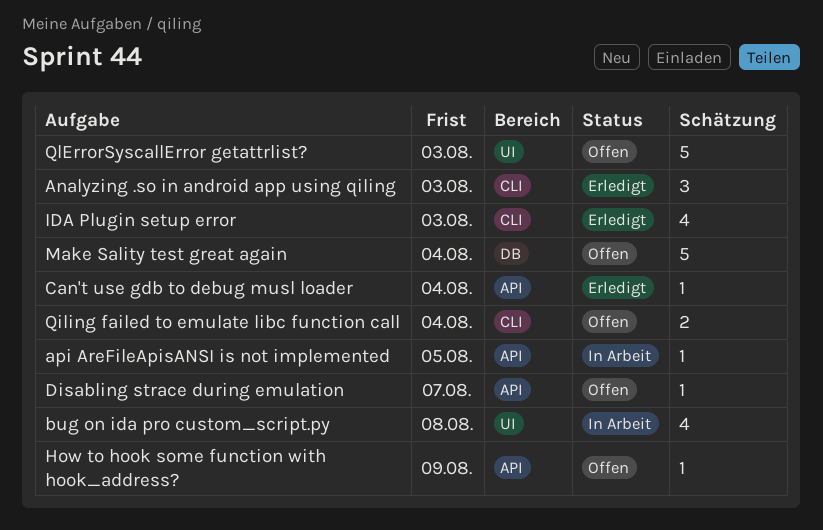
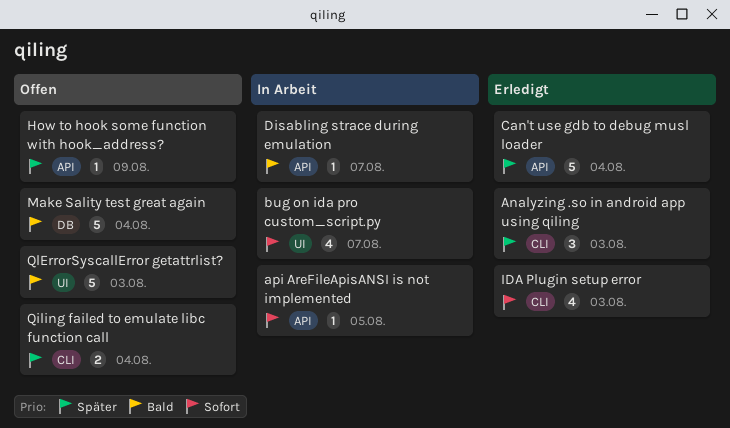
bug on ida pro custom_script.py, due: Aug 8 -> Aug 7
Can't use gdb to debug musl loader, estimate: 1 -> 5
Disabling strace during emulation, status: Offen -> In Arbeit

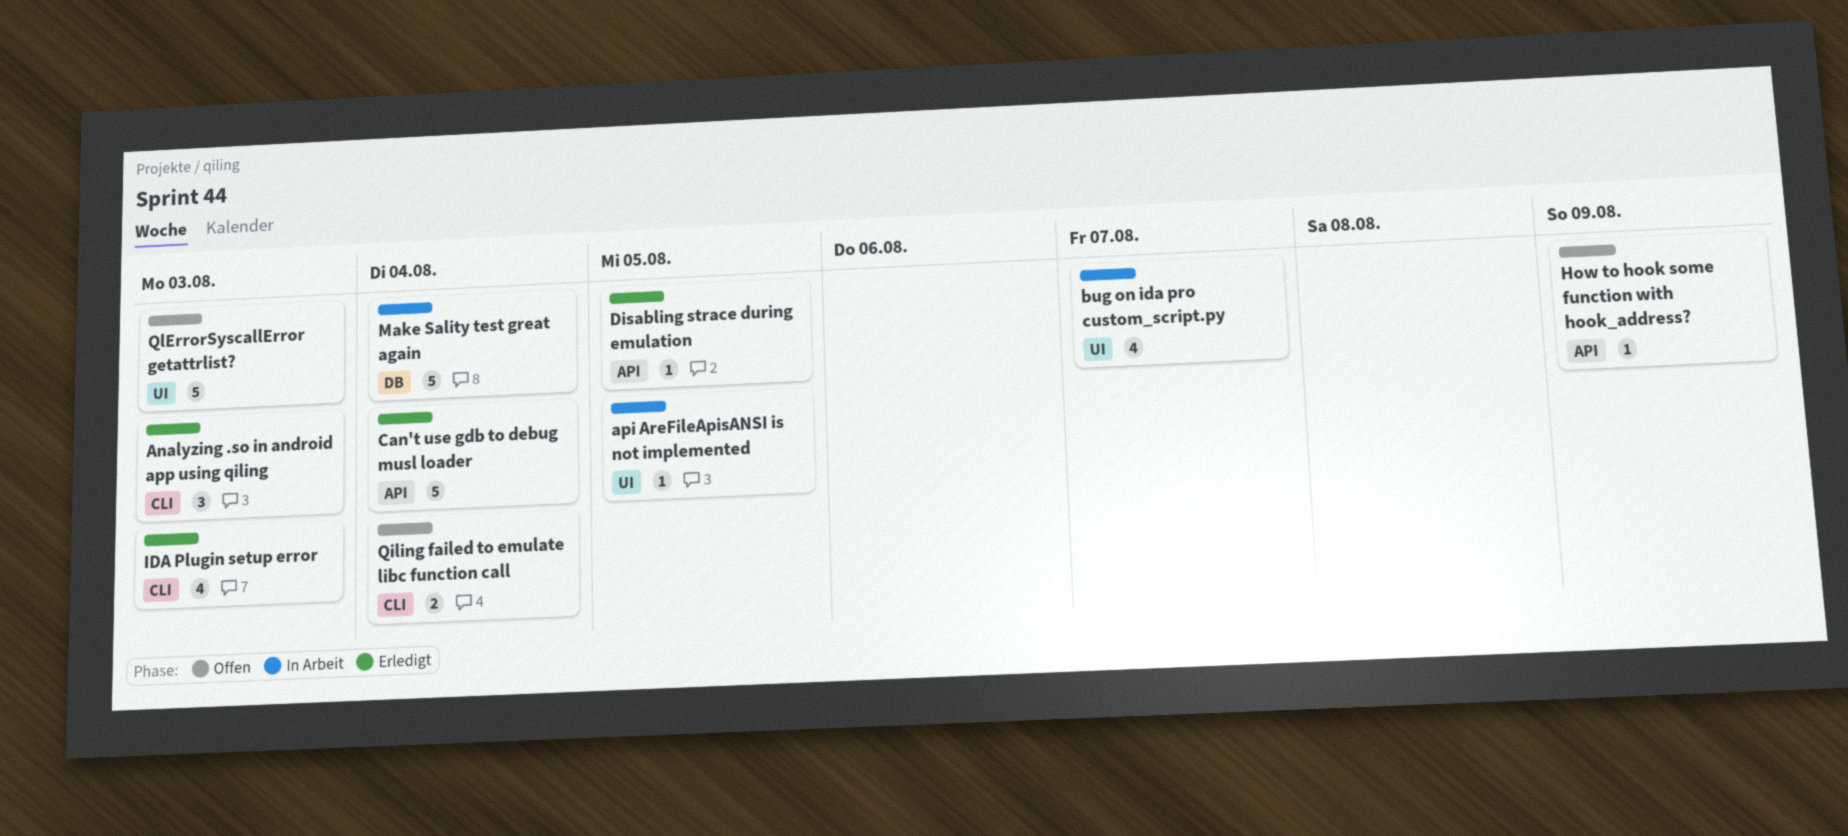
api AreFileApisANSI is not implemented, label: API -> UI
Disabling strace during emulation, status: In Arbeit -> Erledigt
Disabling strace during emulation, due: Aug 7 -> Aug 5
Make Sality test great again, status: Offen -> In Arbeit

